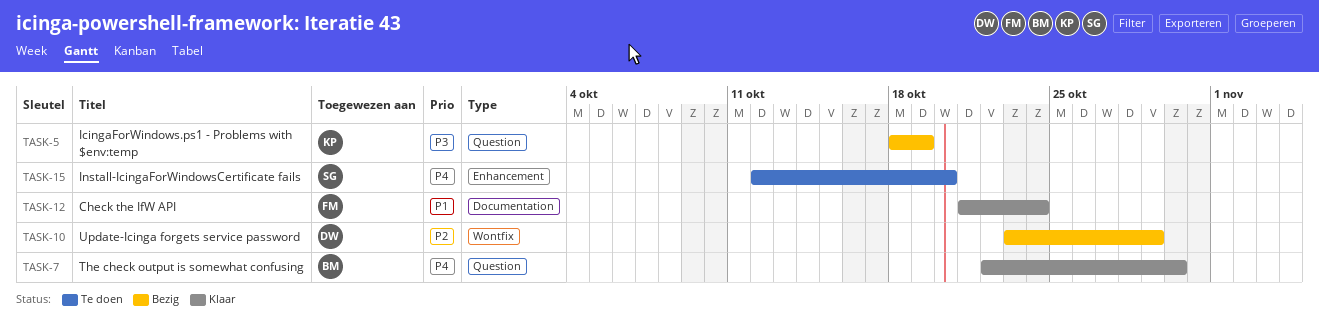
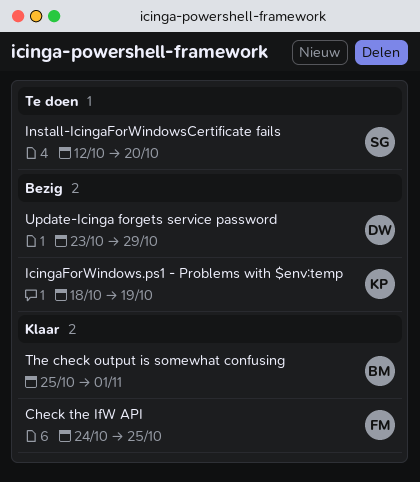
Check the IfW API, start: Oct 21 -> Oct 24
Check the IfW API, due: Oct 24 -> Oct 25
The check output is somewhat confusing, start: Oct 22 -> Oct 25
The check output is somewhat confusing, due: Oct 30 -> Nov 1

